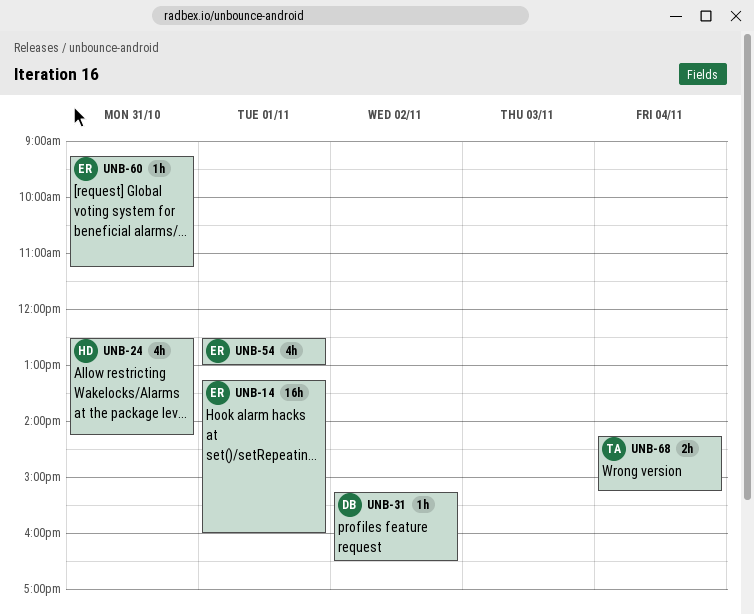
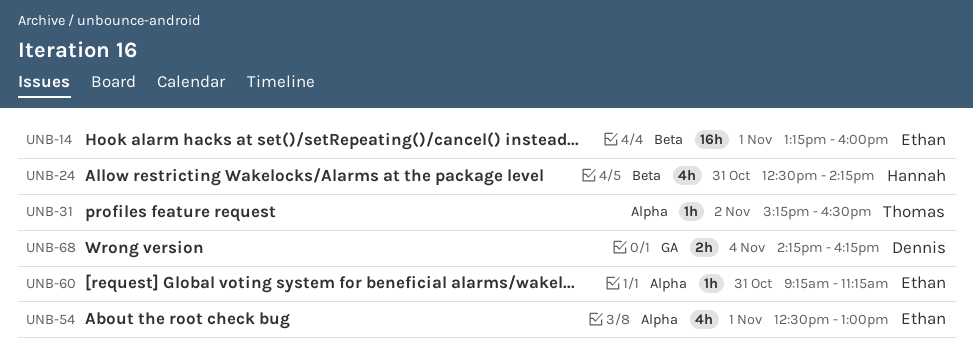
UNB-31, owner: Dennis -> Thomas
UNB-68, owner: Thomas -> Dennis
UNB-68, ends: 15:15 -> 16:15

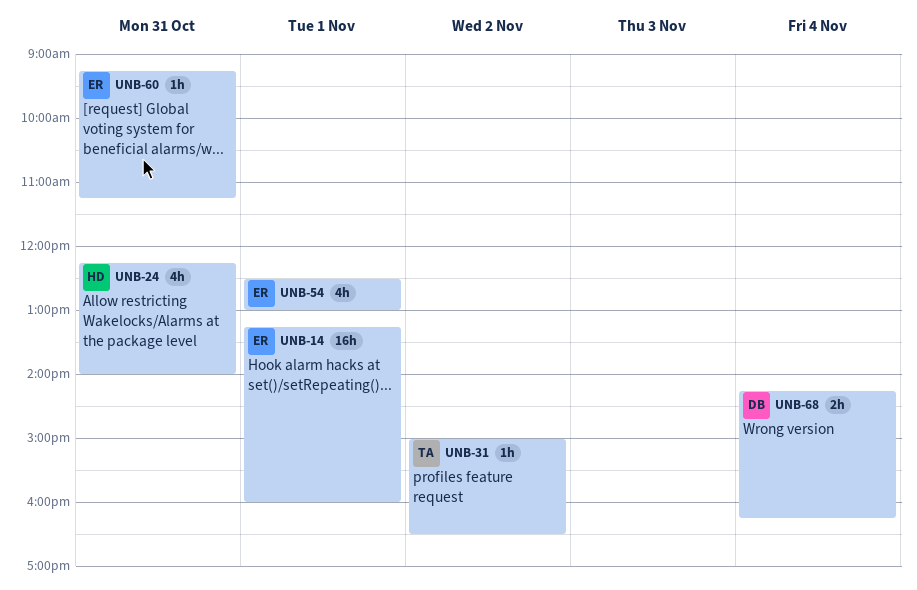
UNB-24, begins: 12:30 -> 12:15
UNB-24, ends: 14:15 -> 14:00
UNB-31, begins: 15:15 -> 15:00

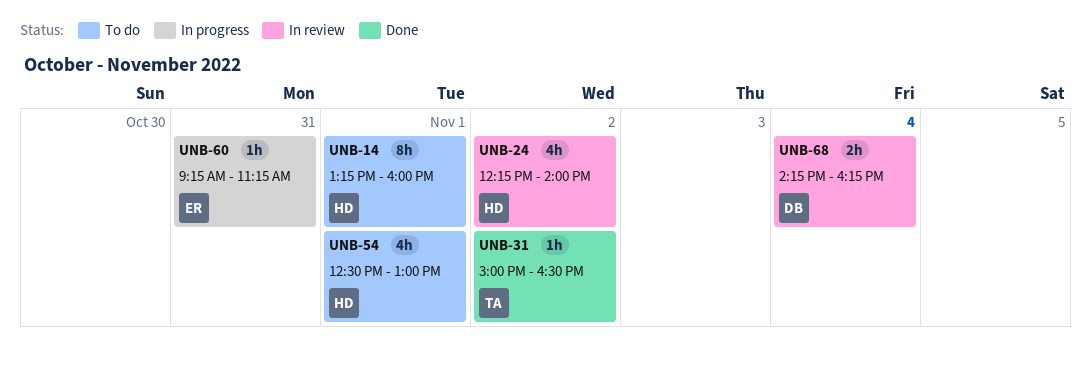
UNB-14, owner: ER -> HD
UNB-14, estimate: 16h -> 8h
UNB-24, day: Oct 31 -> Nov 2
UNB-54, owner: ER -> HD

